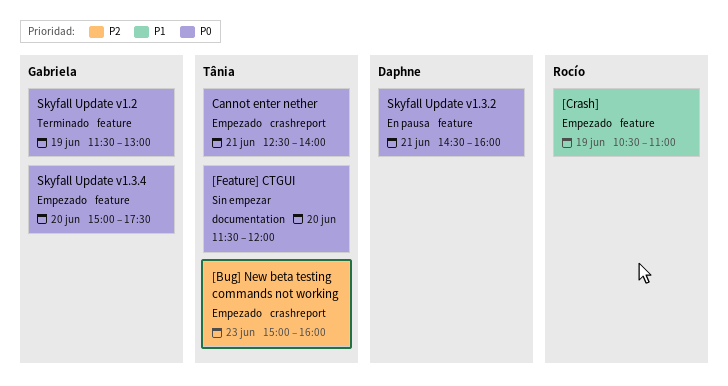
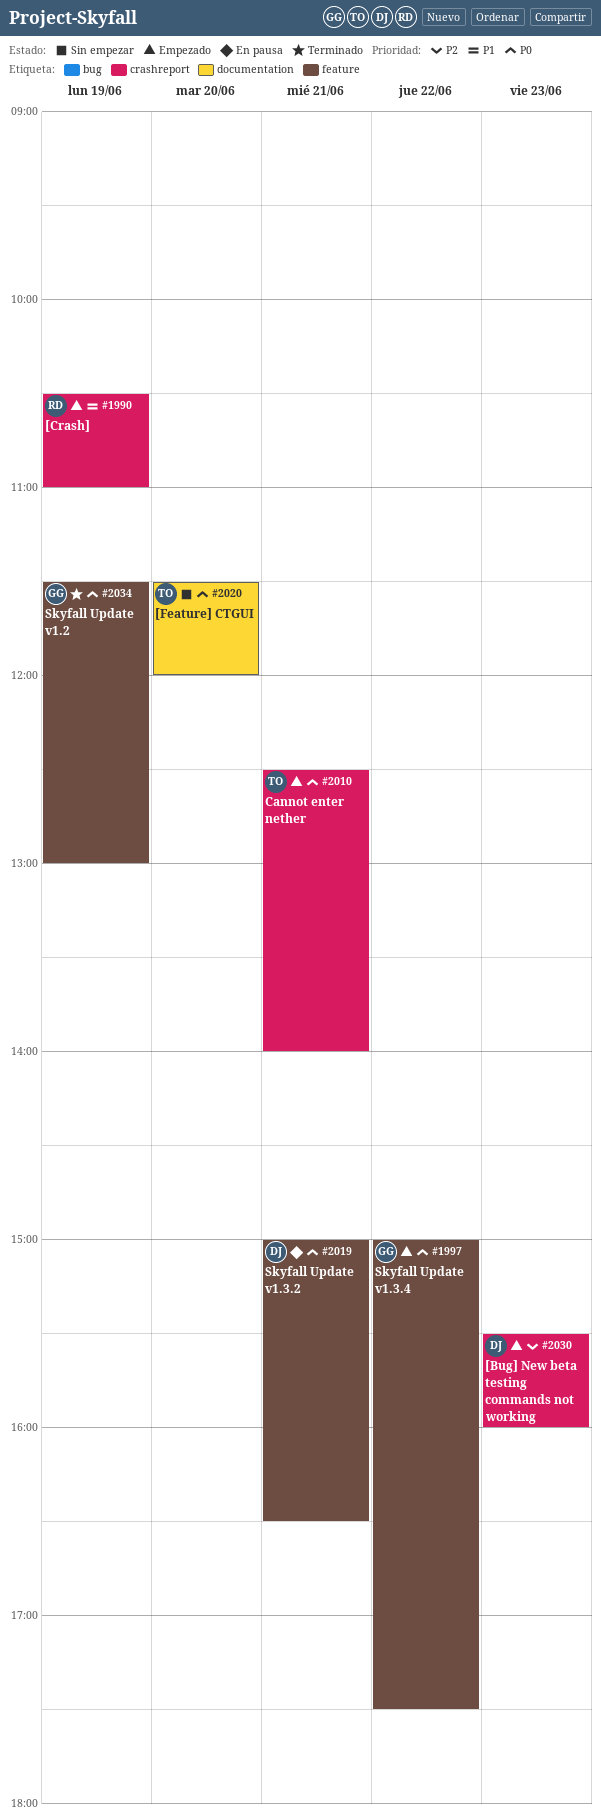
[Bug] New beta testing commands not working, owner: Tânia -> Daphne
[Bug] New beta testing commands not working, begins: 15:00 -> 15:30
[Crash], label: feature -> crashreport
Skyfall Update v1.3.2, begins: 14:30 -> 15:00
Skyfall Update v1.3.2, ends: 16:00 -> 16:30
Skyfall Update v1.3.4, day: Jun 20 -> Jun 22

